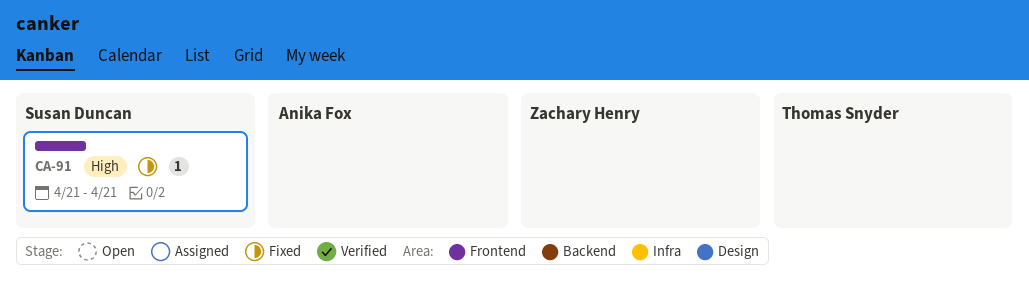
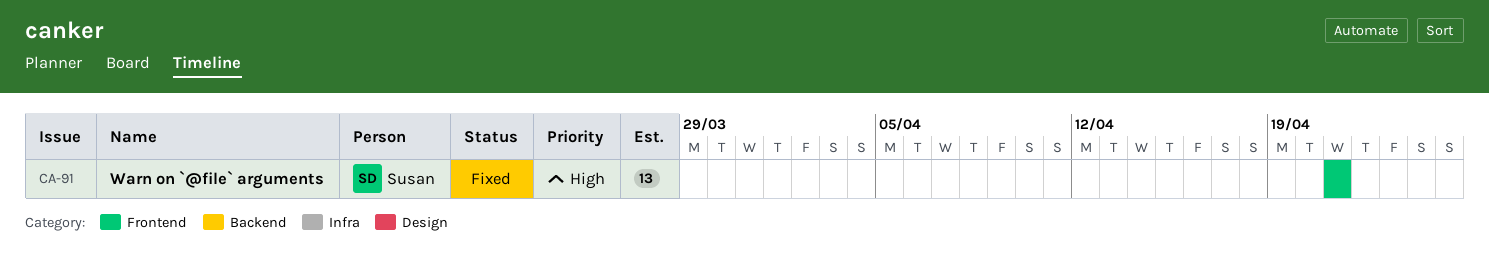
CA-91, estimate: 1 -> 13

